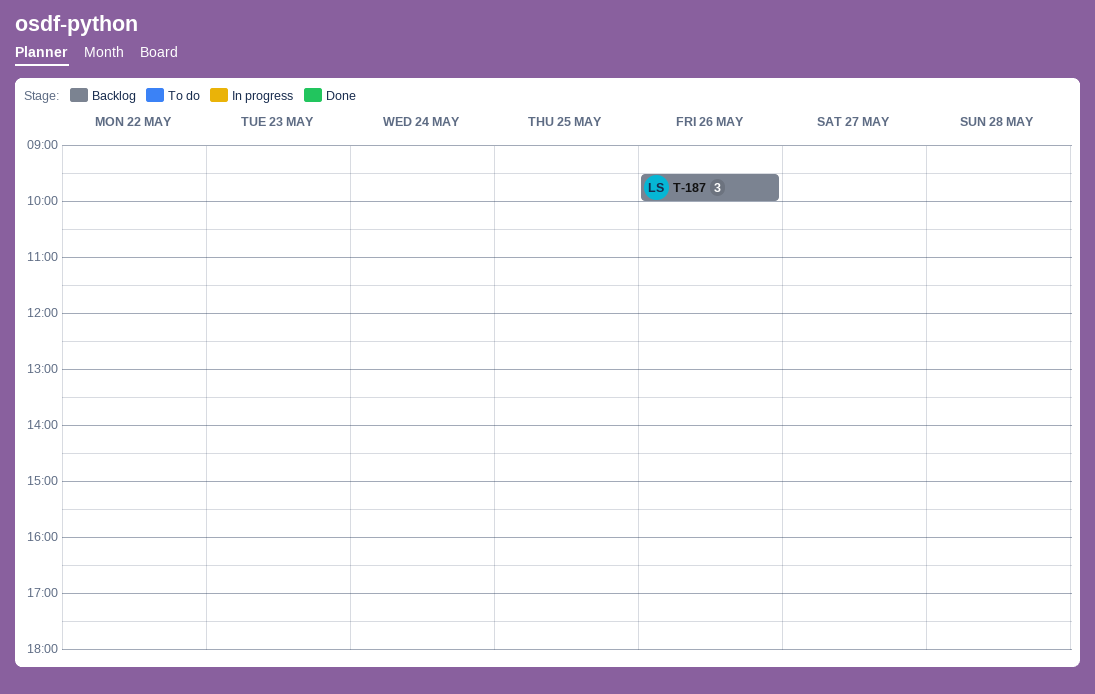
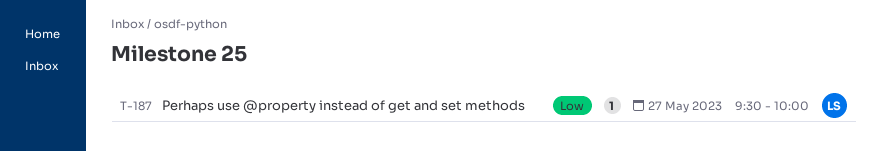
T-187, estimate: 3 -> 1
T-187, day: May 26 -> May 27

